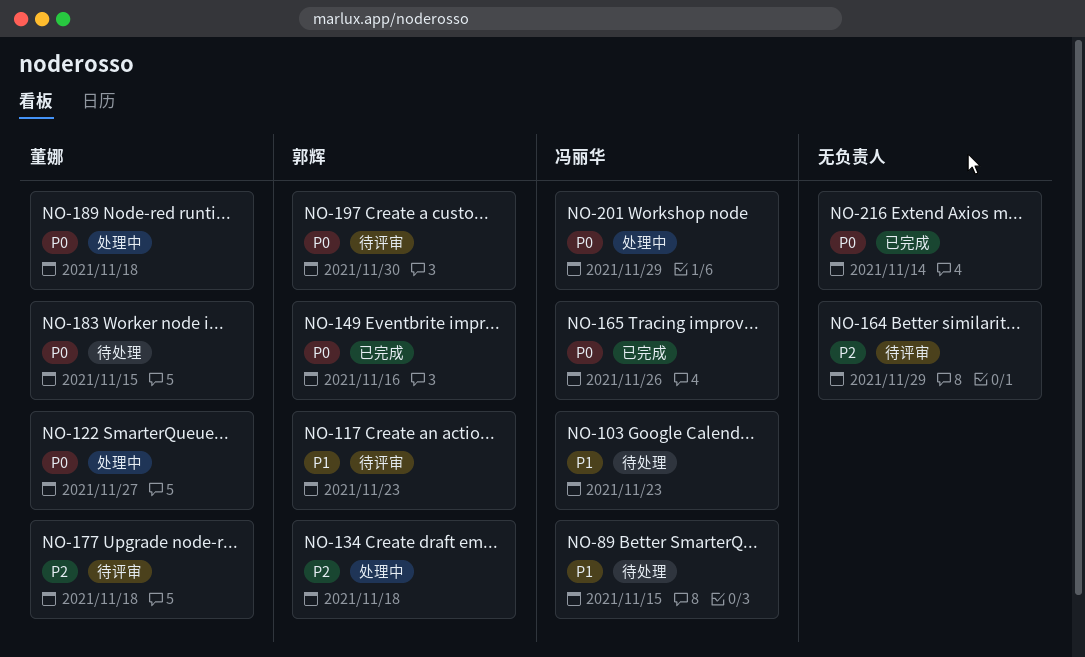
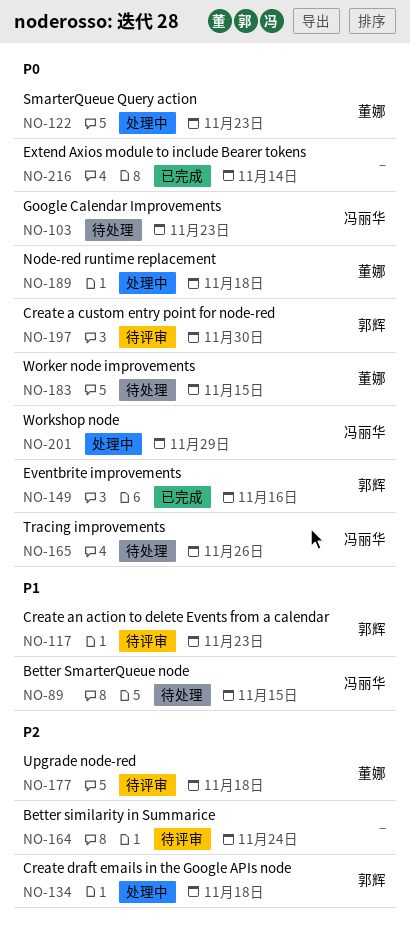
NO-103, priority: P1 -> P0
NO-122, due: Nov 27 -> Nov 23
NO-164, due: Nov 29 -> Nov 24
NO-165, status: 已完成 -> 待处理

